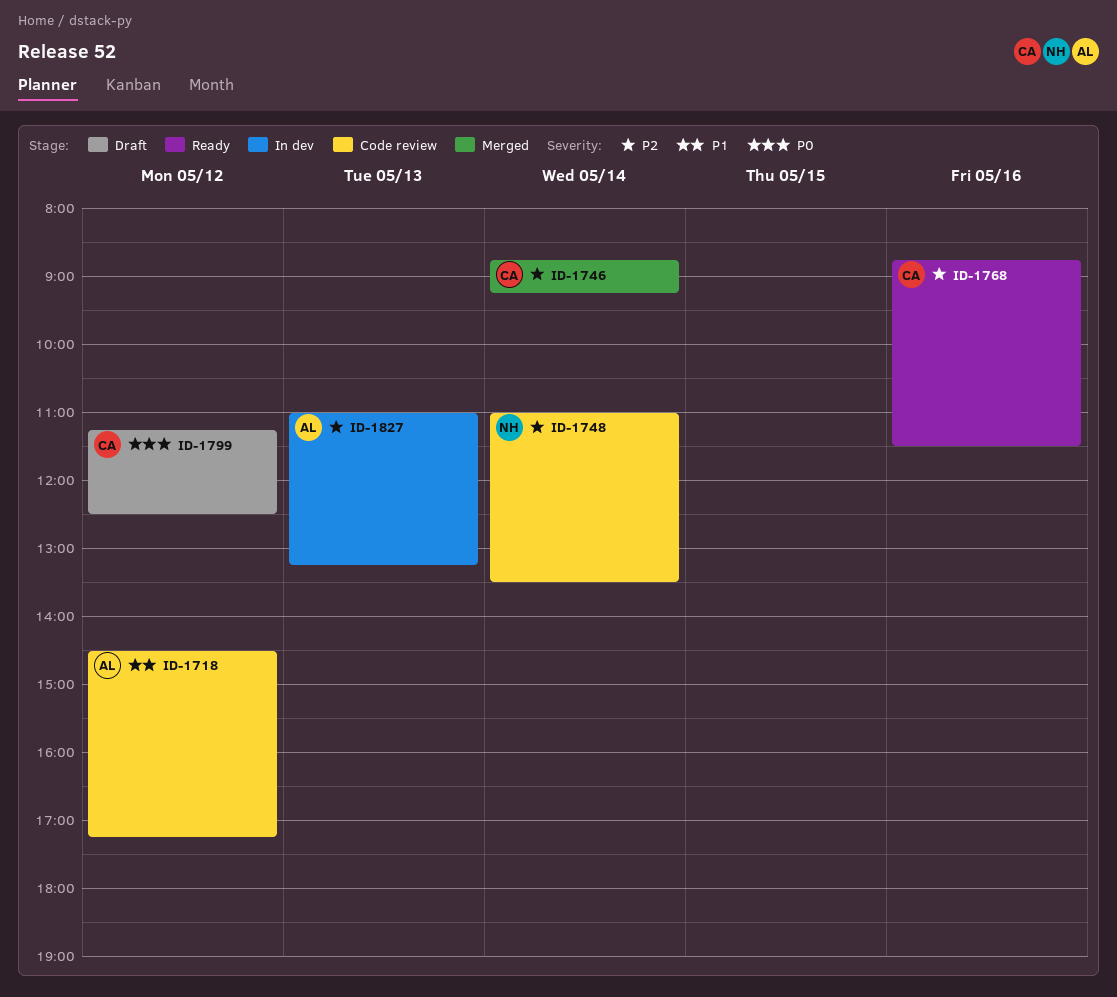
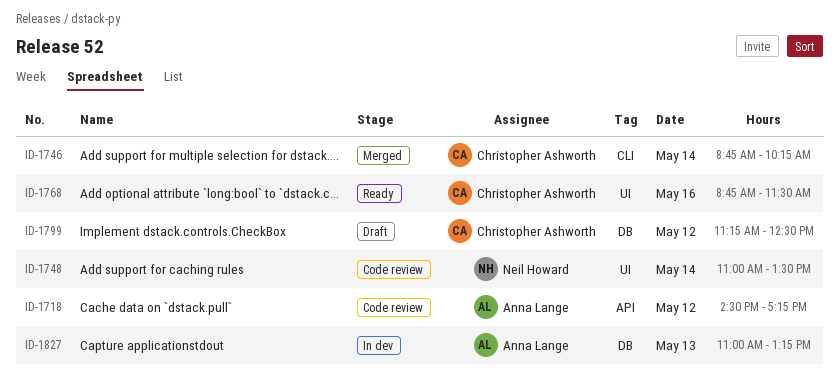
ID-1746, ends: 09:15 -> 10:15

